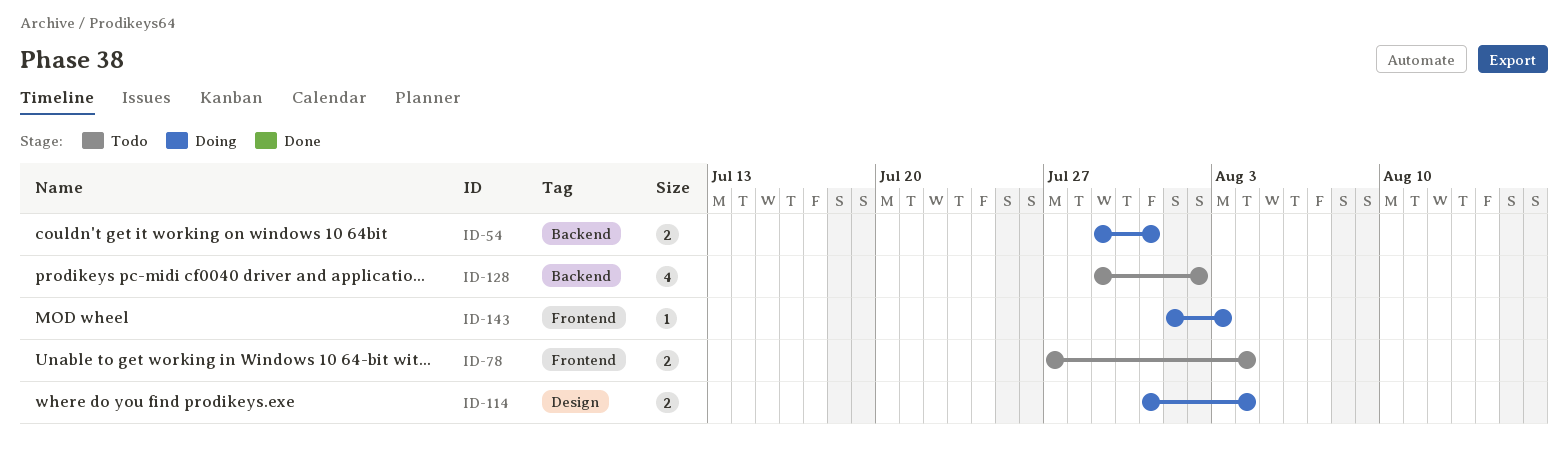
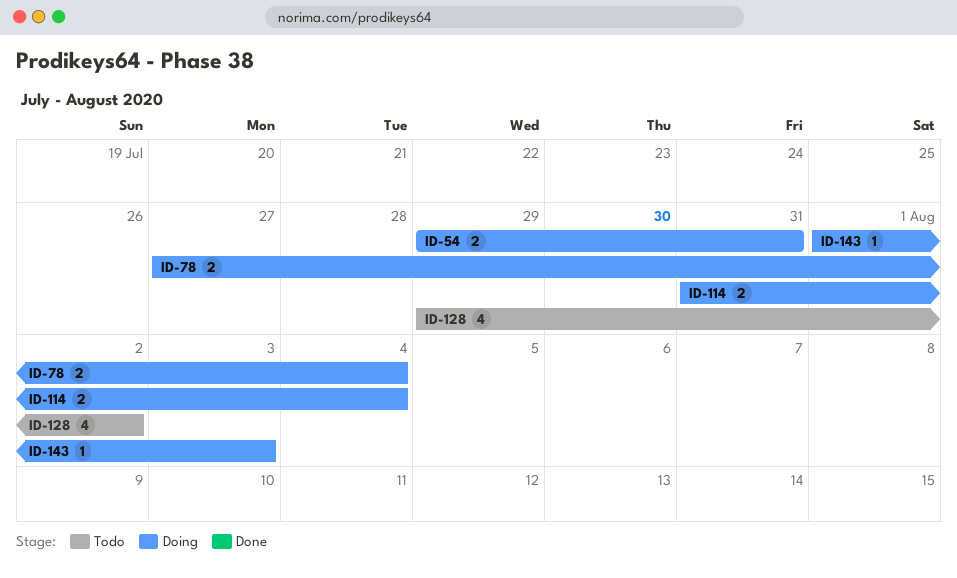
ID-78, status: Todo -> Doing

